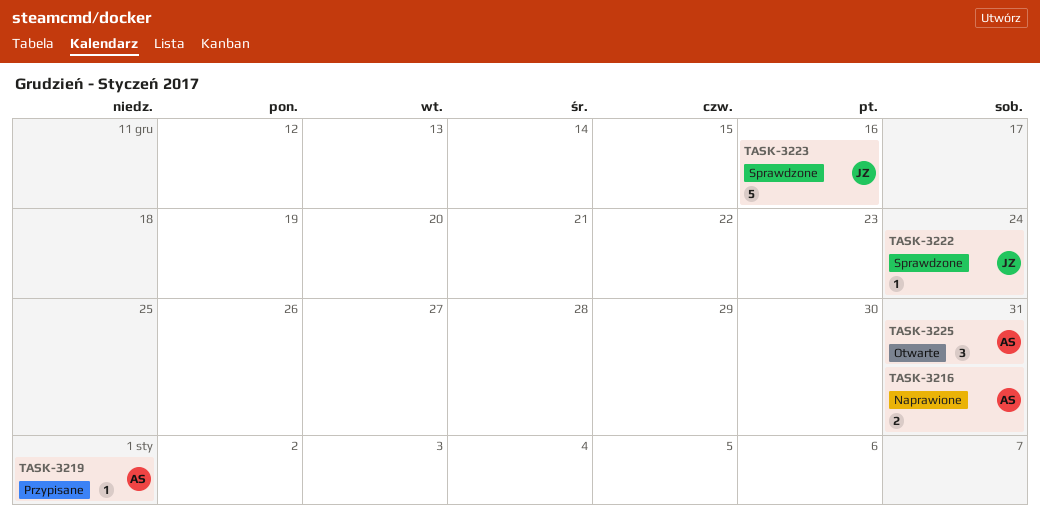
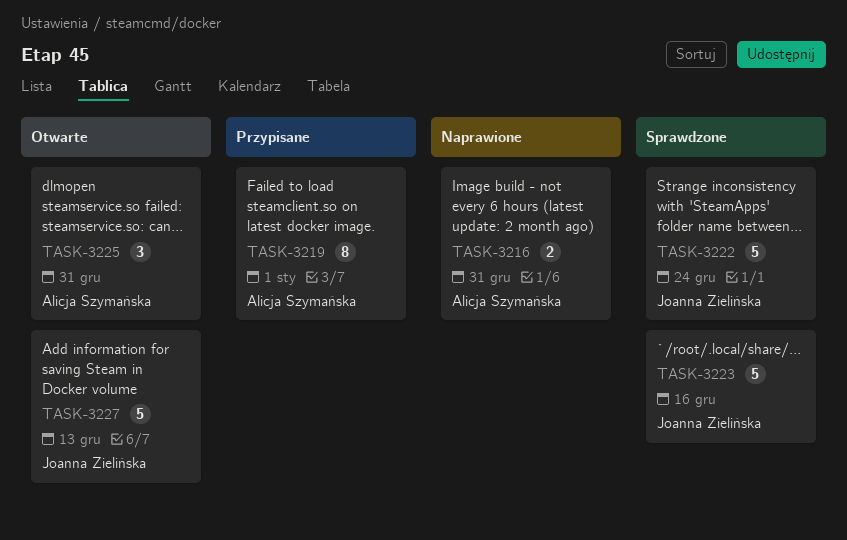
TASK-3219, estimate: 1 -> 8
TASK-3222, estimate: 1 -> 5
TASK-3227: none -> present

